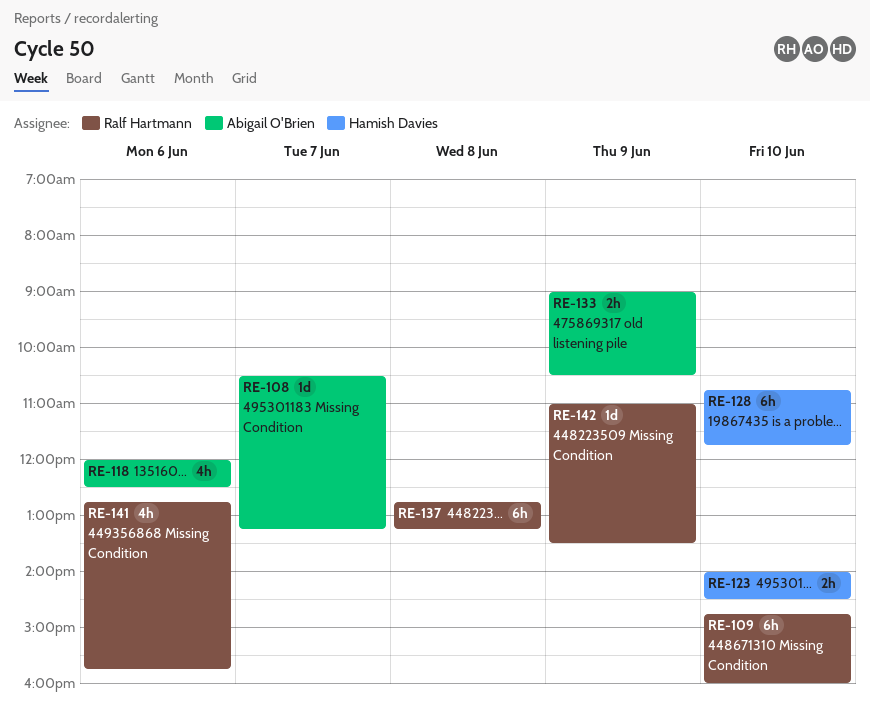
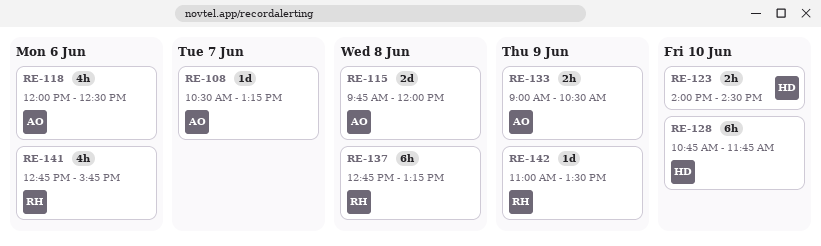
RE-109: present -> none
RE-115: none -> present

